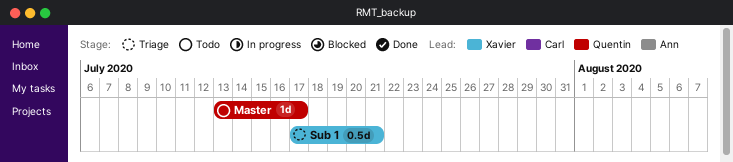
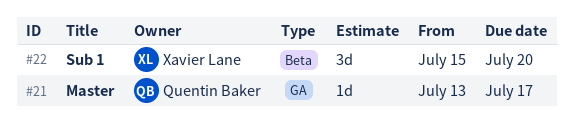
Sub 1, estimate: 0.5d -> 3d
Sub 1, start: Jul 17 -> Jul 15
Sub 1, due: Jul 21 -> Jul 20

